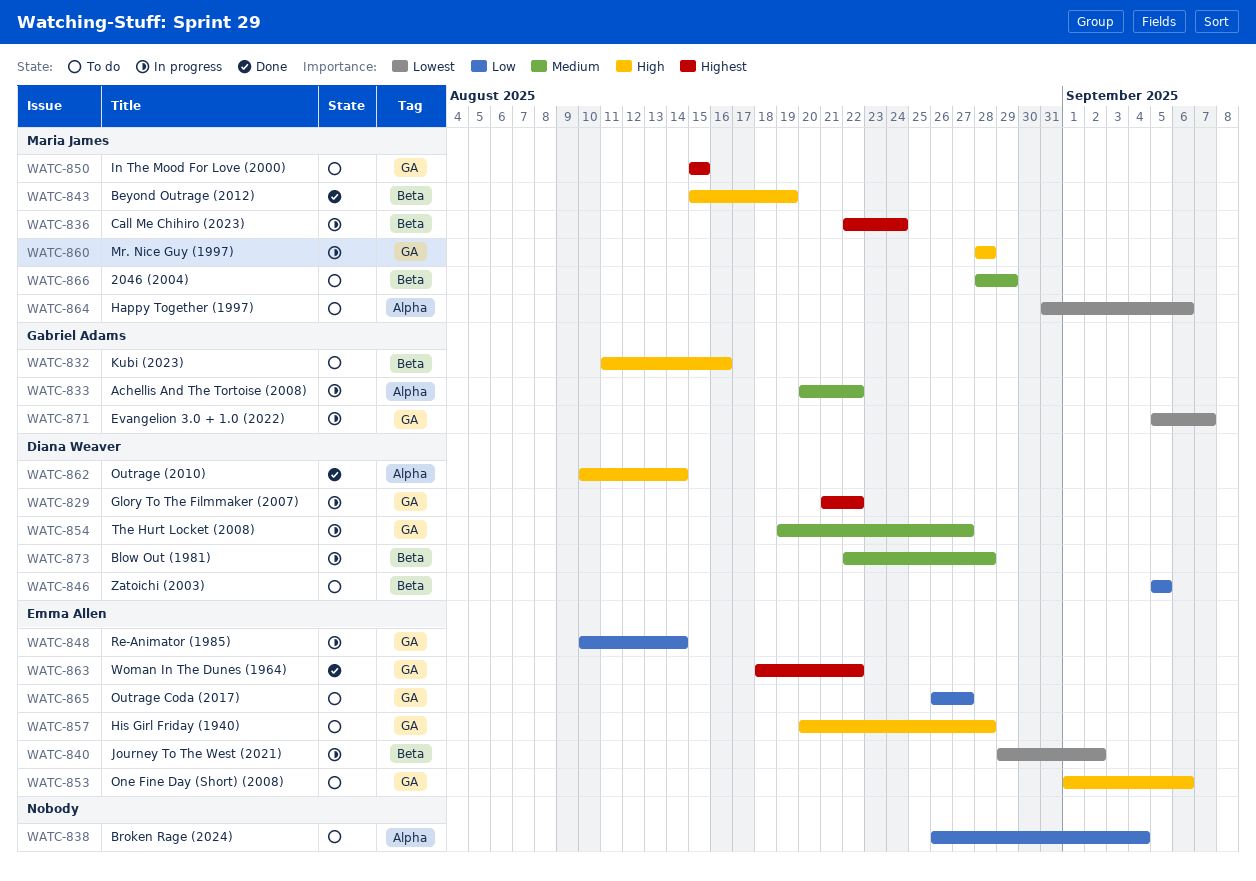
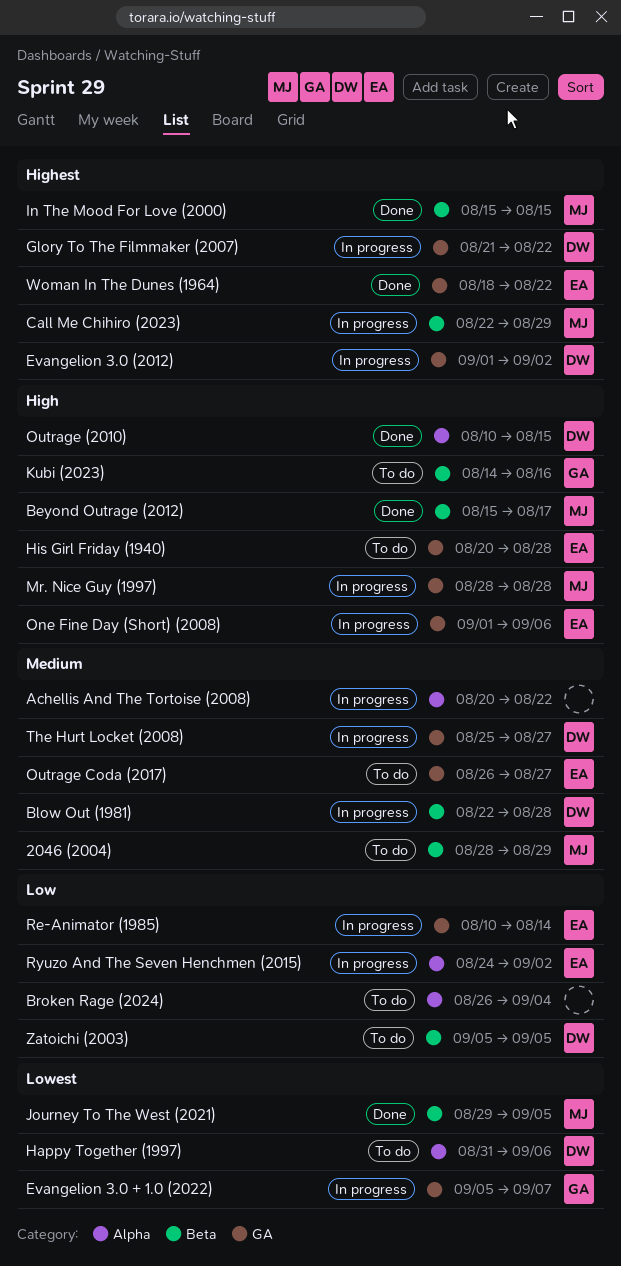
Achellis And The Tortoise (2008), owner: Gabriel Adams -> none
Beyond Outrage (2012), due: Aug 19 -> Aug 17
Call Me Chihiro (2023), due: Aug 24 -> Aug 29
Evangelion 3.0 (2012): none -> present
Happy Together (1997), owner: Maria James -> Diana Weaver
In The Mood For Love (2000), status: To do -> Done
In The Mood For Love (2000), label: GA -> Beta
Journey To The West (2021), status: In progress -> Done
Journey To The West (2021), owner: Emma Allen -> Maria James
Journey To The West (2021), due: Sep 2 -> Sep 5
Kubi (2023), start: Aug 11 -> Aug 14
One Fine Day (Short) (2008), status: To do -> In progress
Outrage (2010), due: Aug 14 -> Aug 15
Outrage Coda (2017), priority: Low -> Medium
Ryuzo And The Seven Henchmen (2015): none -> present
The Hurt Locket (2008), start: Aug 19 -> Aug 25

